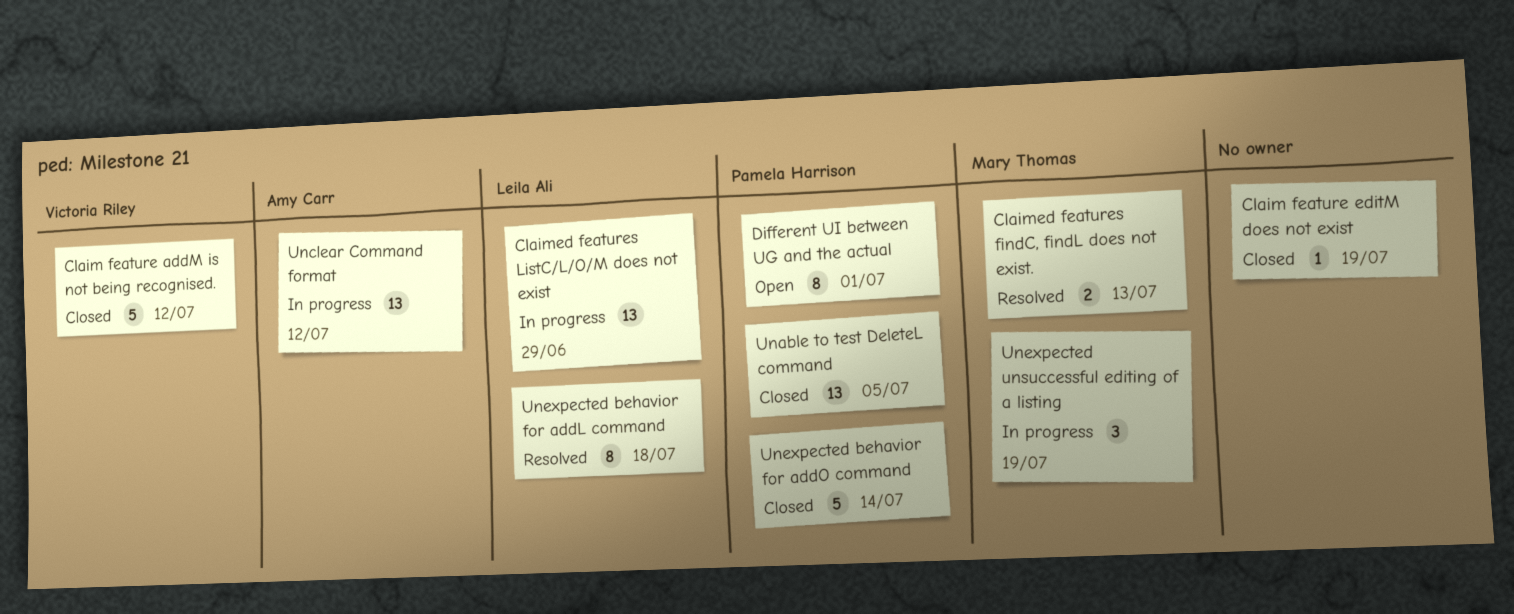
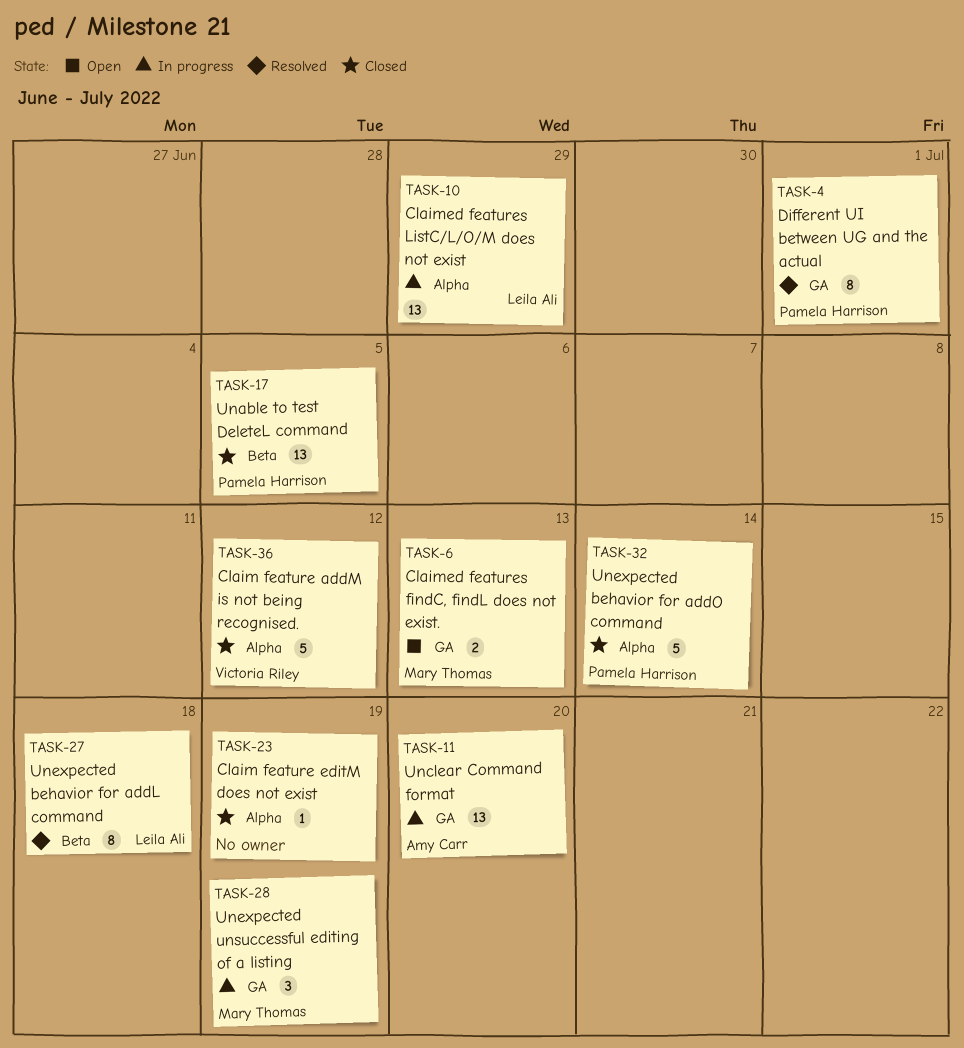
Claimed features findC, findL does not exist., status: Resolved -> Open
Different UI between UG and the actual, status: Open -> Resolved
Unclear Command format, due: Jul 12 -> Jul 20

